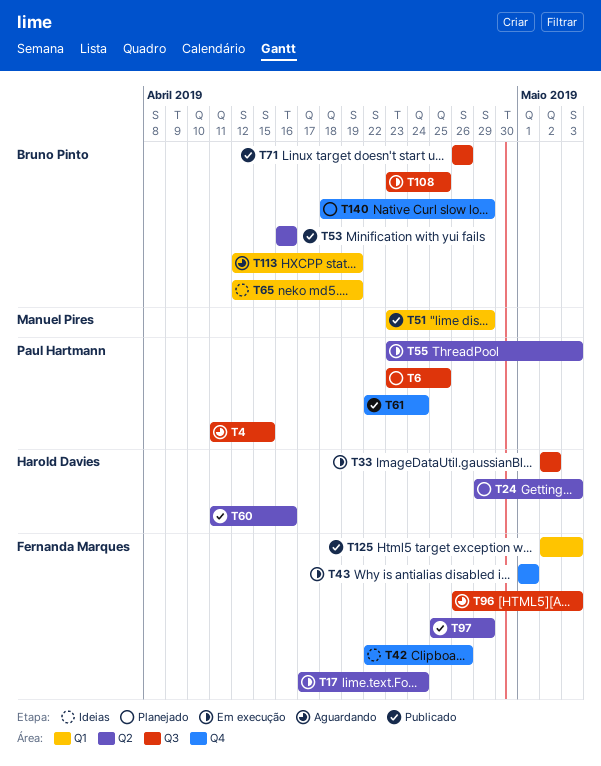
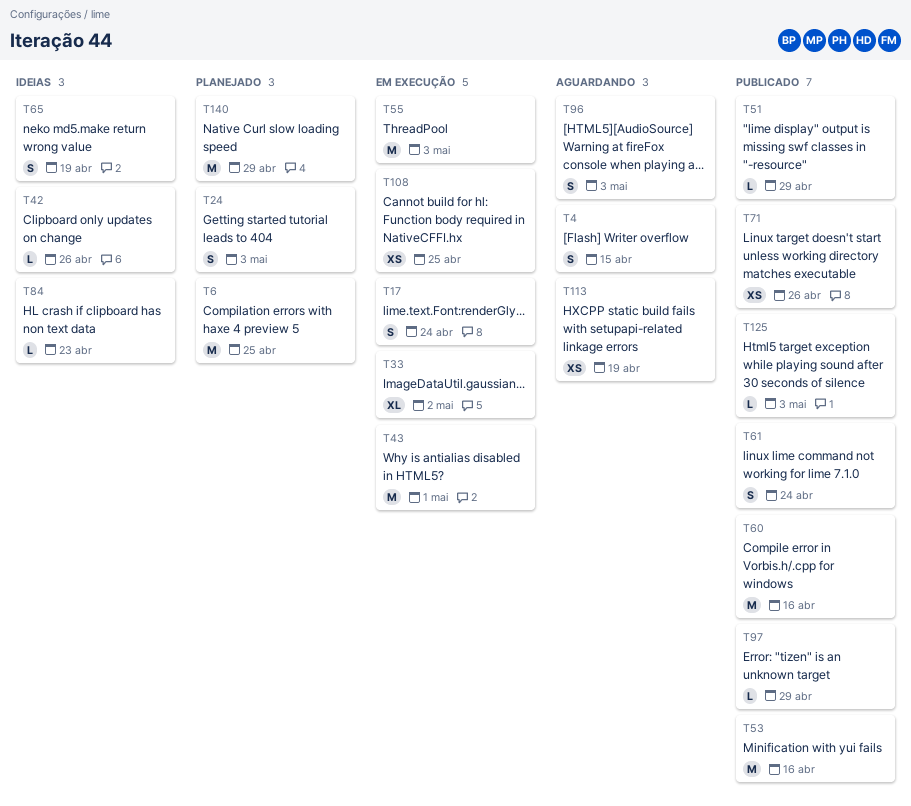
T84: none -> present

